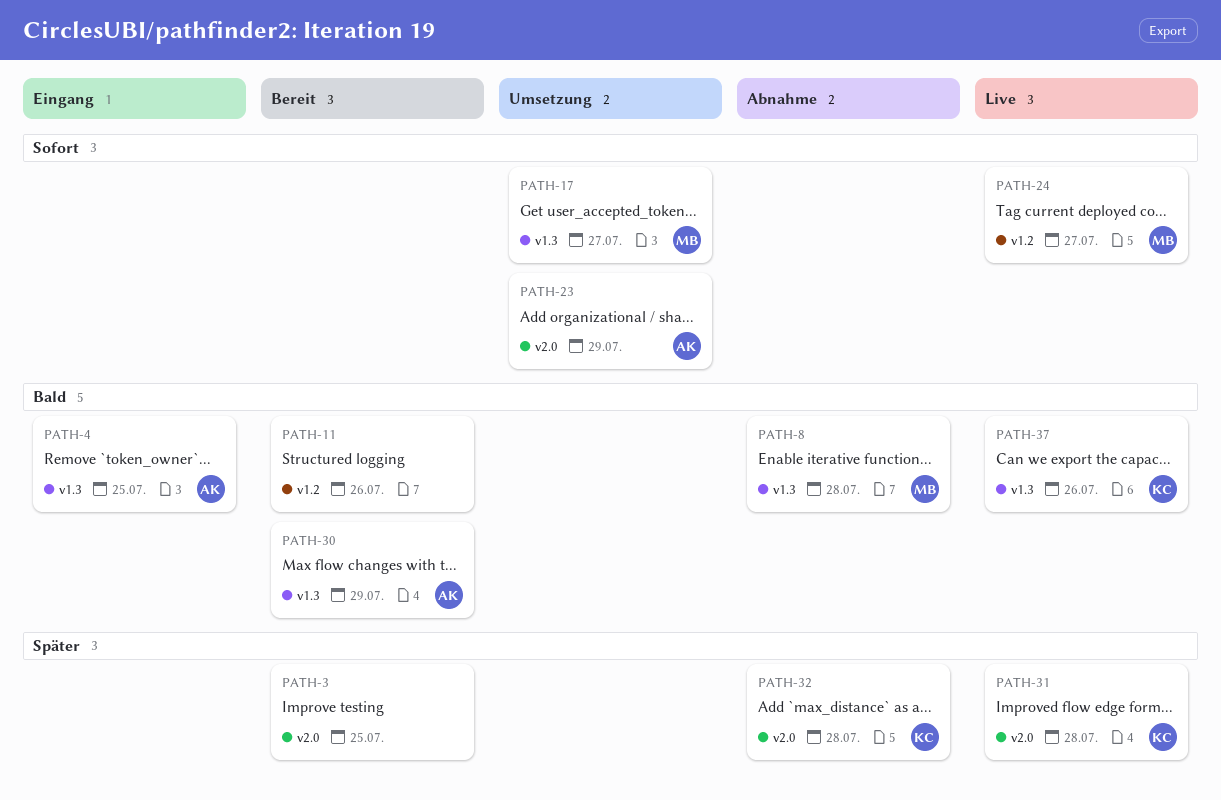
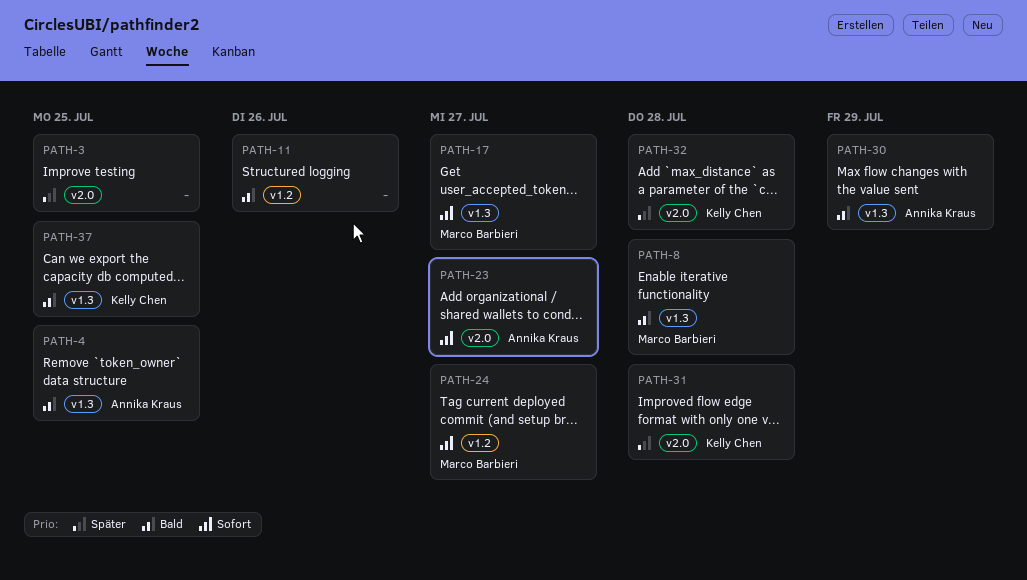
PATH-23, due: Jul 29 -> Jul 27
PATH-37, due: Jul 26 -> Jul 25

